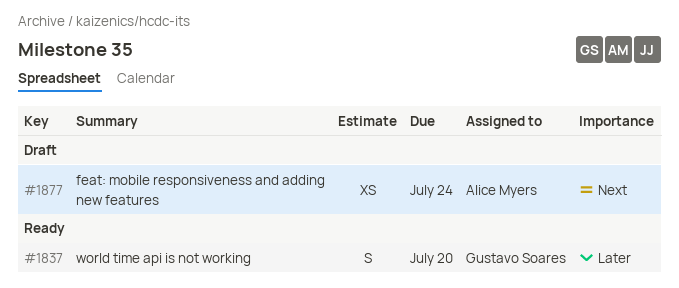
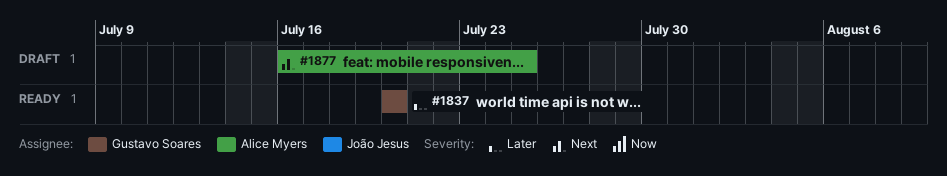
#1877, due: Jul 24 -> Jul 25

